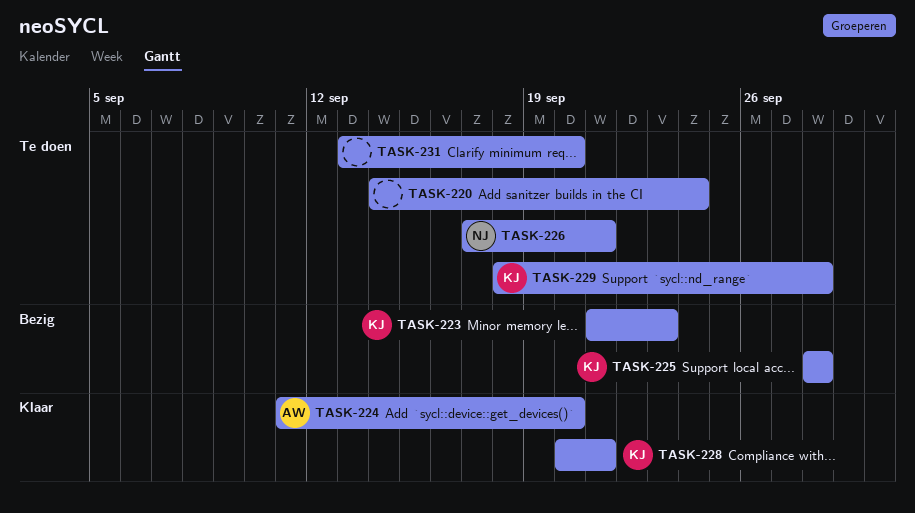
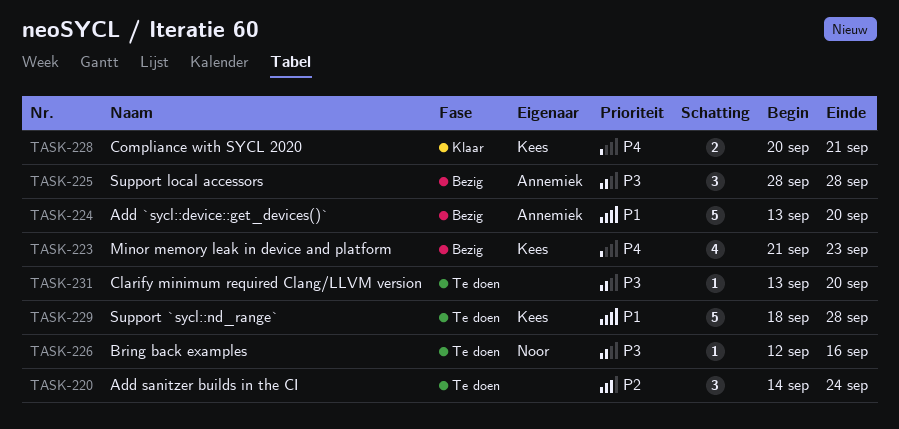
TASK-224, status: Klaar -> Bezig
TASK-224, start: Sep 11 -> Sep 13
TASK-225, owner: Kees -> Annemiek
TASK-226, start: Sep 17 -> Sep 12
TASK-226, due: Sep 21 -> Sep 16

